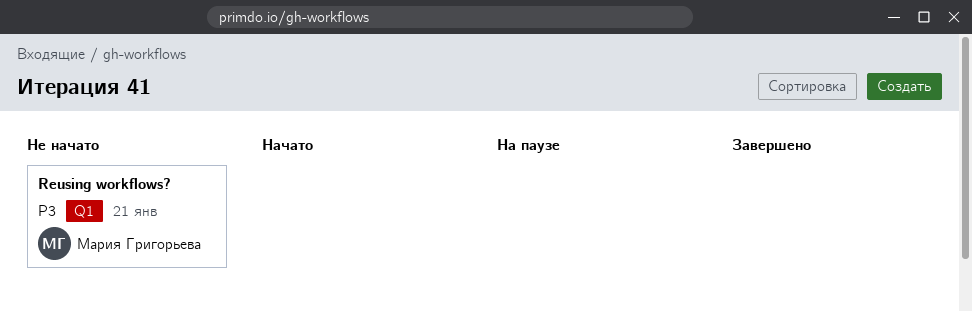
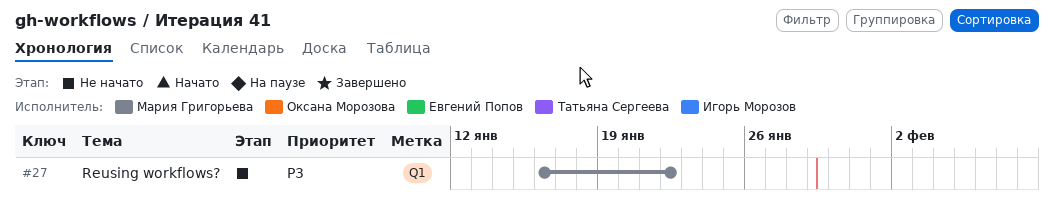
Reusing workflows?, due: Jan 21 -> Jan 22

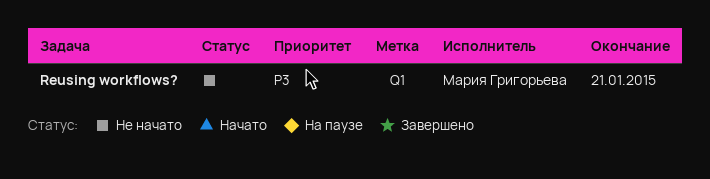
Reusing workflows?, due: Jan 22 -> Jan 21

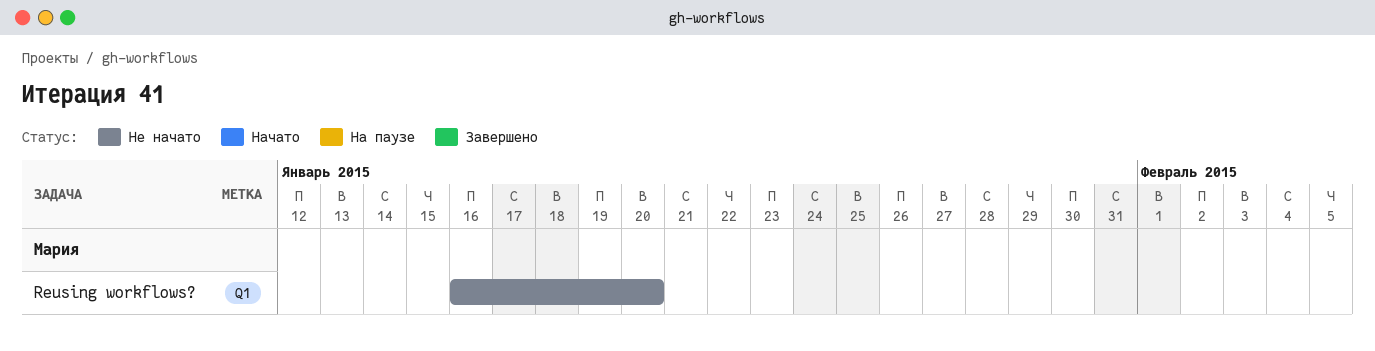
Reusing workflows?, due: Jan 21 -> Jan 20

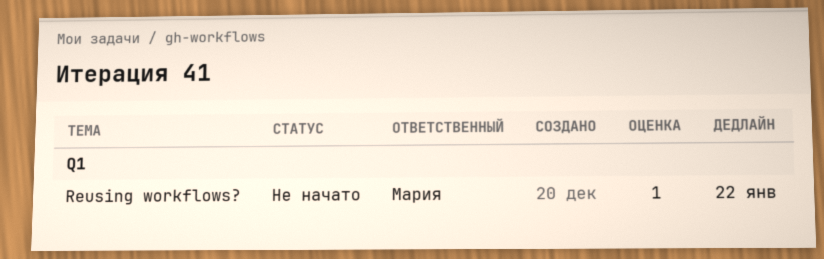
Reusing workflows?, due: Jan 20 -> Jan 22

